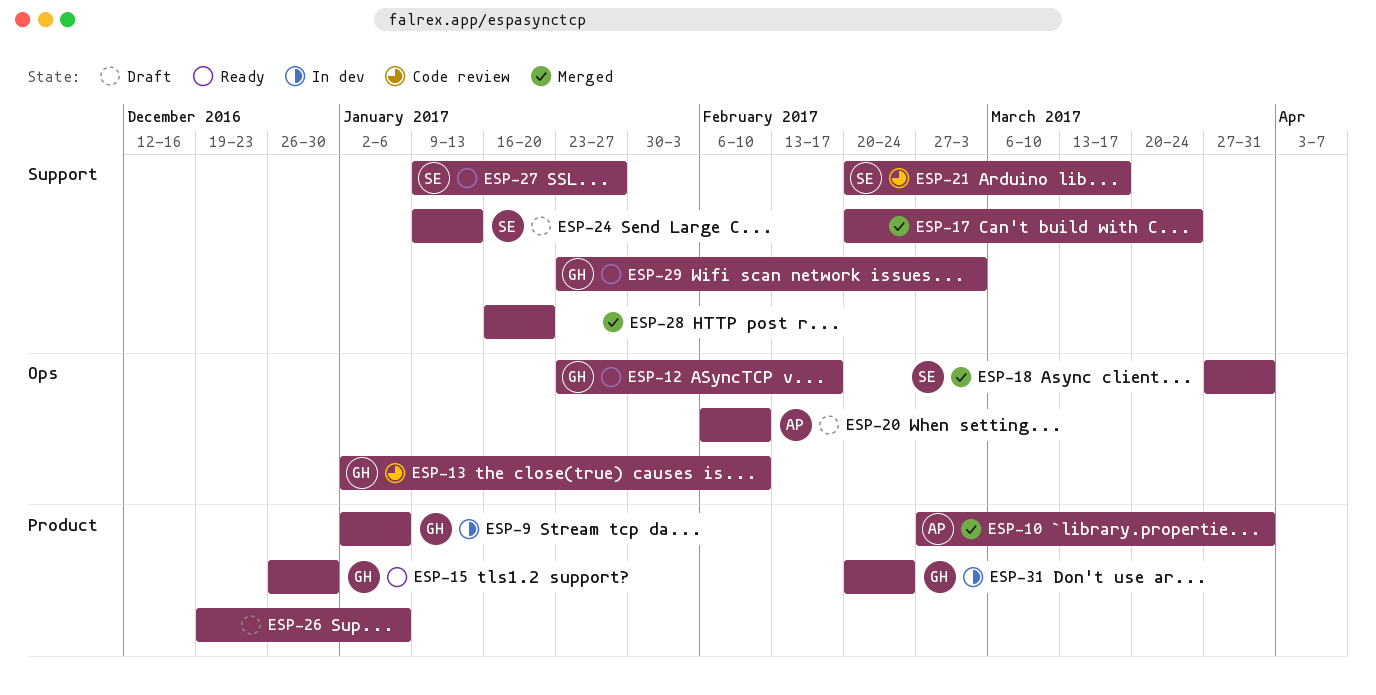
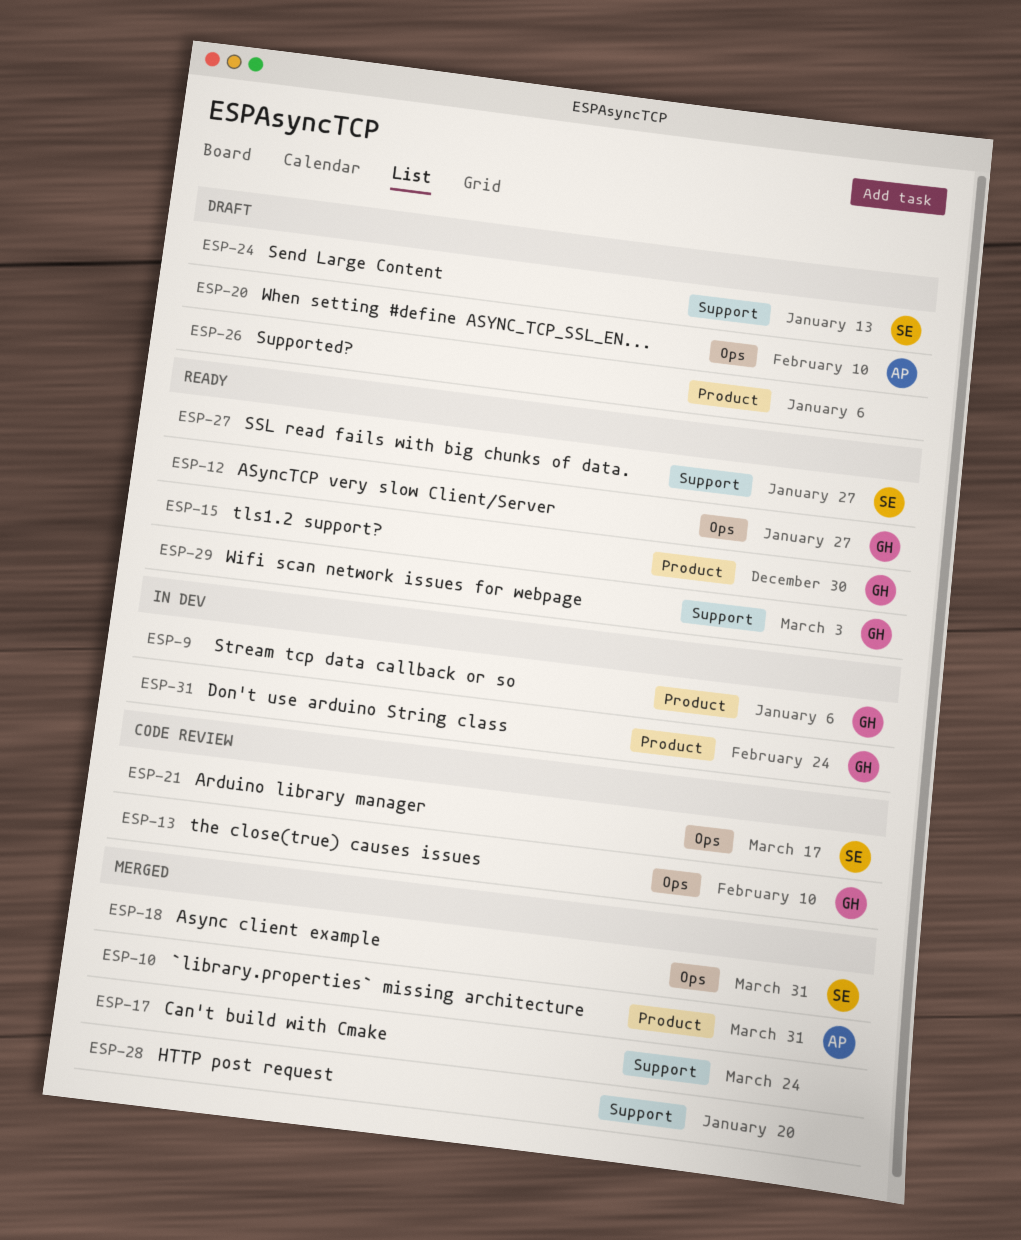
ESP-12, due: Feb 17 -> Jan 27
ESP-21, label: Support -> Ops

